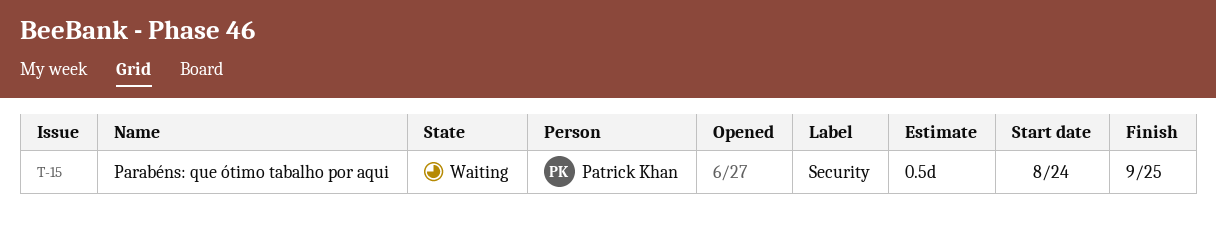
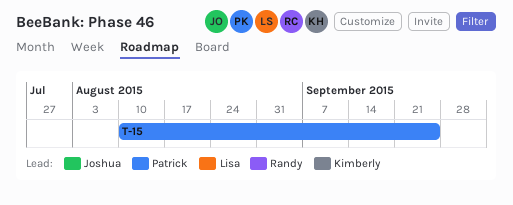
T-15, start: Aug 24 -> Aug 10

